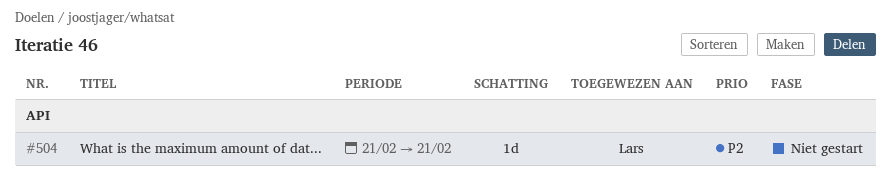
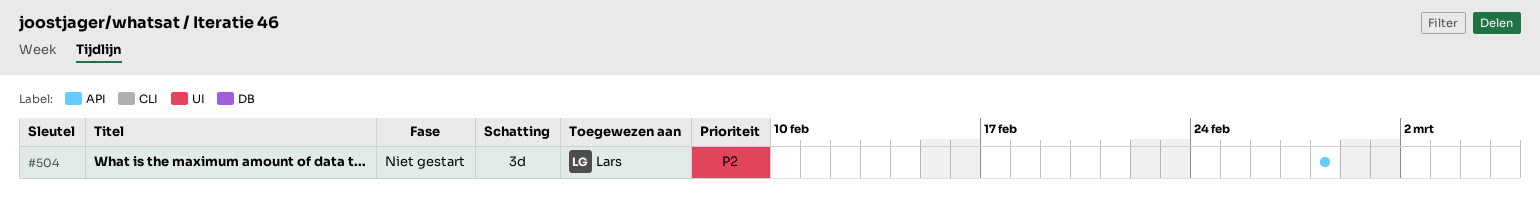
#504, estimate: 1d -> 3d
#504, start: Feb 21 -> Feb 28
#504, due: Feb 21 -> Feb 28

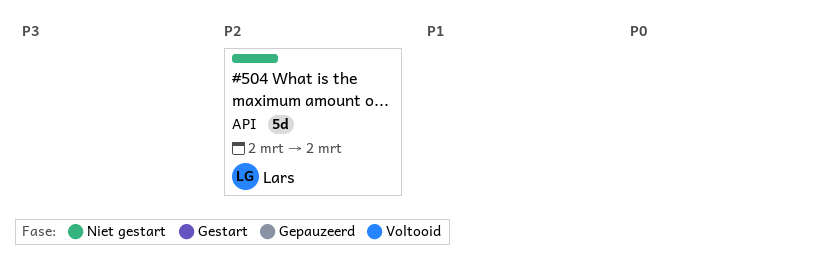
#504, estimate: 3d -> 5d
#504, start: Feb 28 -> Mar 2
#504, due: Feb 28 -> Mar 2

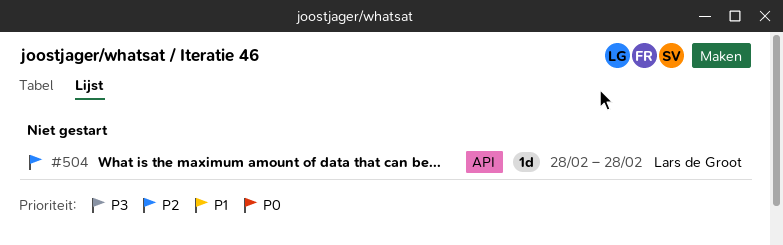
#504, estimate: 5d -> 1d
#504, start: Mar 2 -> Feb 28
#504, due: Mar 2 -> Feb 28

